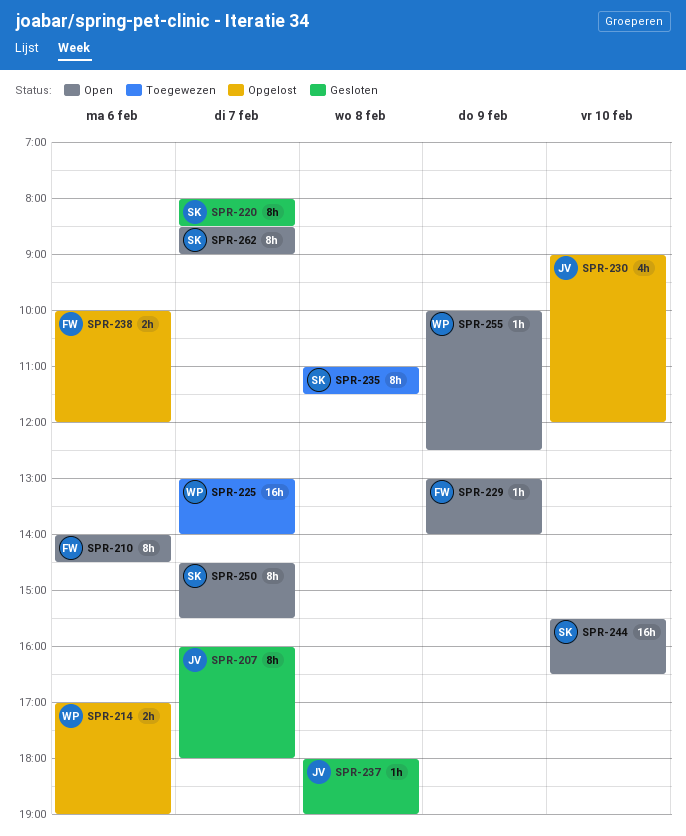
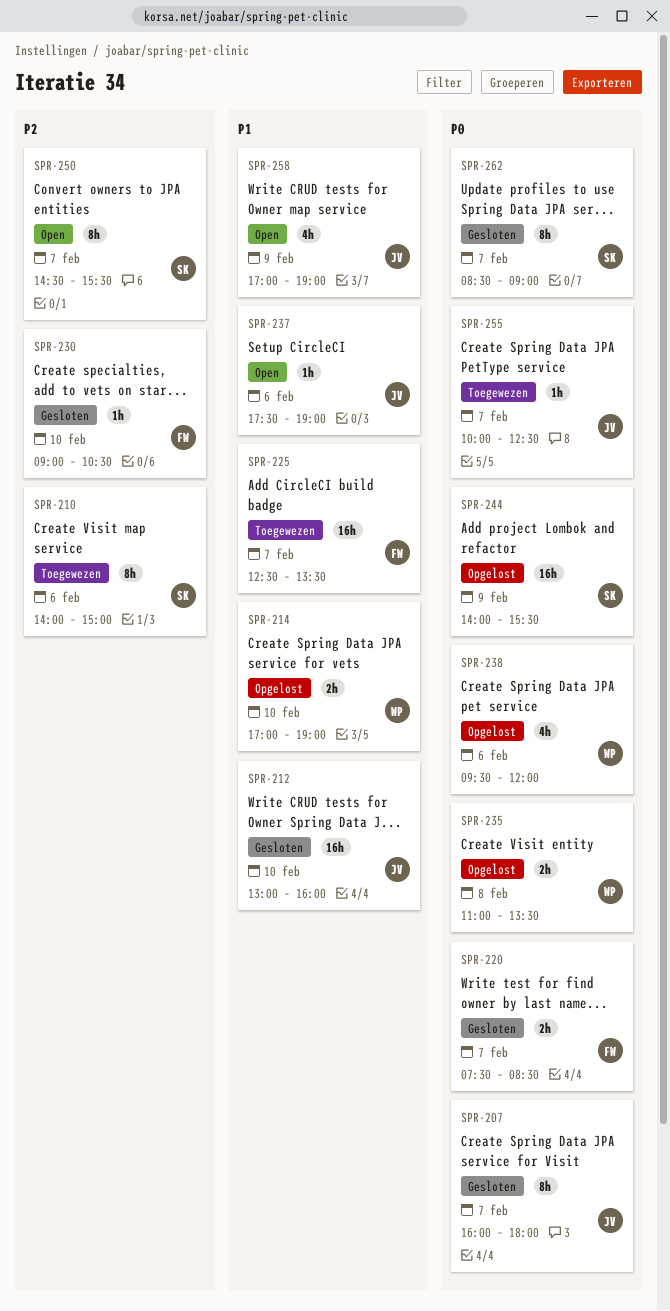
SPR-210, status: Open -> Toegewezen
SPR-210, owner: FW -> SK
SPR-210, ends: 14:30 -> 15:00
SPR-212: none -> present
SPR-214, day: Feb 6 -> Feb 10
SPR-220, owner: SK -> FW
SPR-220, estimate: 8h -> 2h
SPR-220, begins: 08:00 -> 07:30
SPR-225, owner: WP -> FW
SPR-225, begins: 13:00 -> 12:30
SPR-225, ends: 14:00 -> 13:30
SPR-229: present -> none
SPR-230, status: Opgelost -> Gesloten
SPR-230, owner: JV -> FW
SPR-230, estimate: 4h -> 1h
SPR-230, ends: 12:00 -> 10:30
SPR-235, status: Toegewezen -> Opgelost
SPR-235, owner: SK -> WP
SPR-235, estimate: 8h -> 2h
SPR-235, ends: 11:30 -> 13:30
SPR-237, status: Gesloten -> Open
SPR-237, day: Feb 8 -> Feb 6
SPR-237, begins: 18:00 -> 17:30
SPR-238, owner: FW -> WP
SPR-238, estimate: 2h -> 4h
SPR-238, begins: 10:00 -> 09:30
SPR-244, status: Open -> Opgelost
SPR-244, day: Feb 10 -> Feb 9
SPR-244, begins: 15:30 -> 14:00
SPR-244, ends: 16:30 -> 15:30
SPR-255, status: Open -> Toegewezen
SPR-255, owner: WP -> JV
SPR-255, day: Feb 9 -> Feb 7
SPR-258: none -> present
SPR-262, status: Open -> Gesloten

